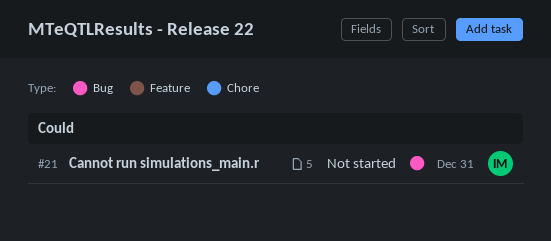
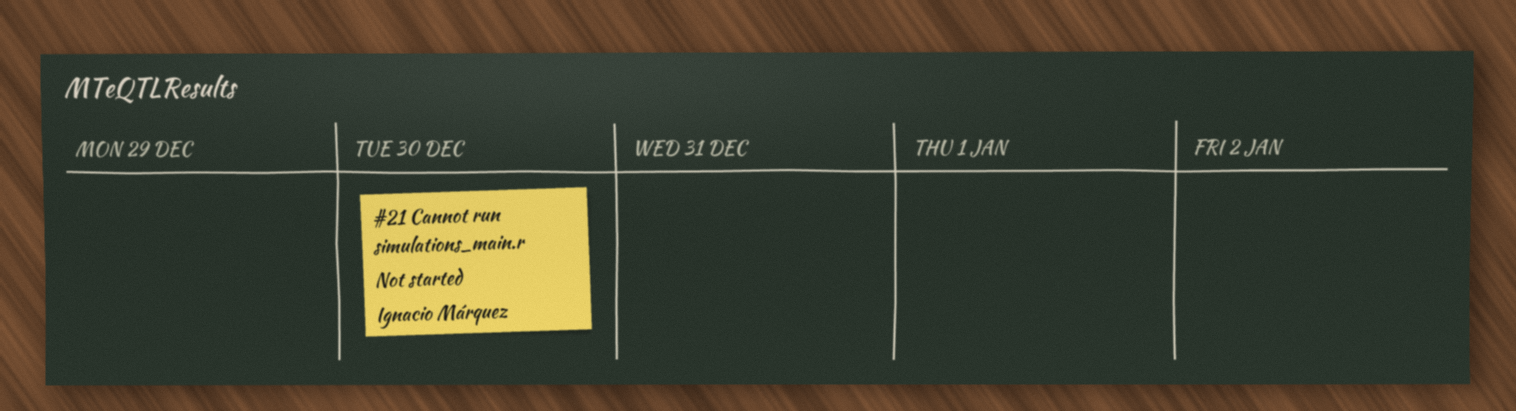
#21, due: Dec 31 -> Dec 30

